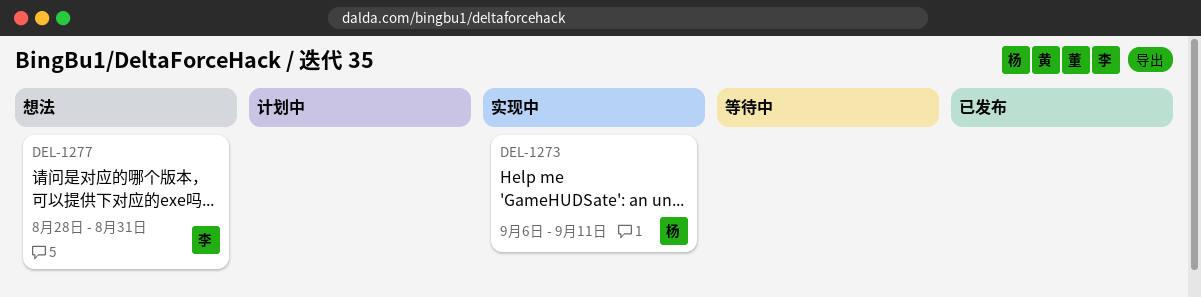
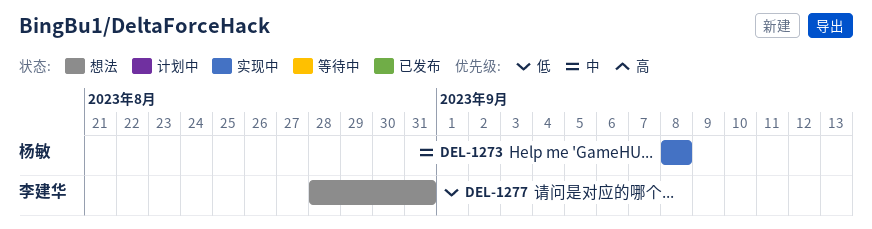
DEL-1273, start: Sep 6 -> Sep 8
DEL-1273, due: Sep 11 -> Sep 8

